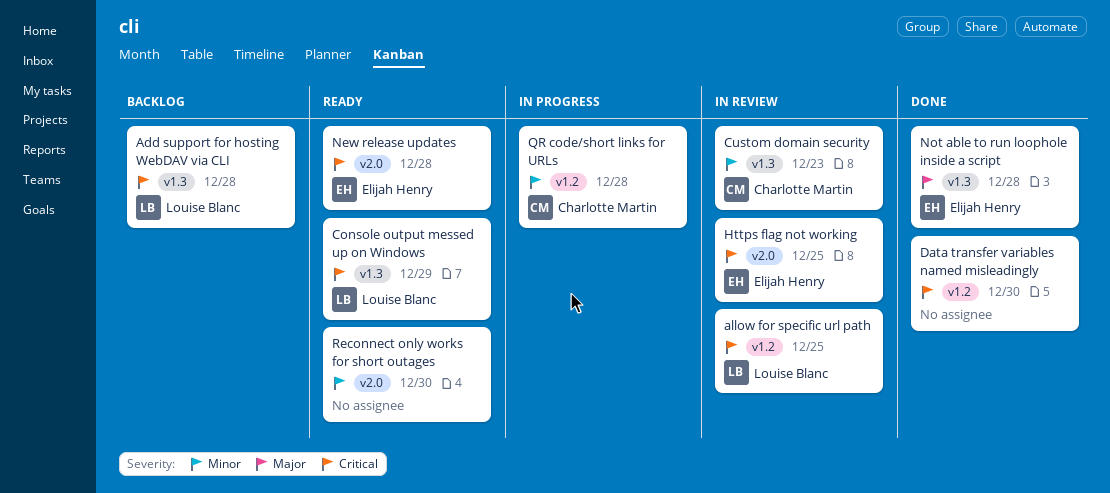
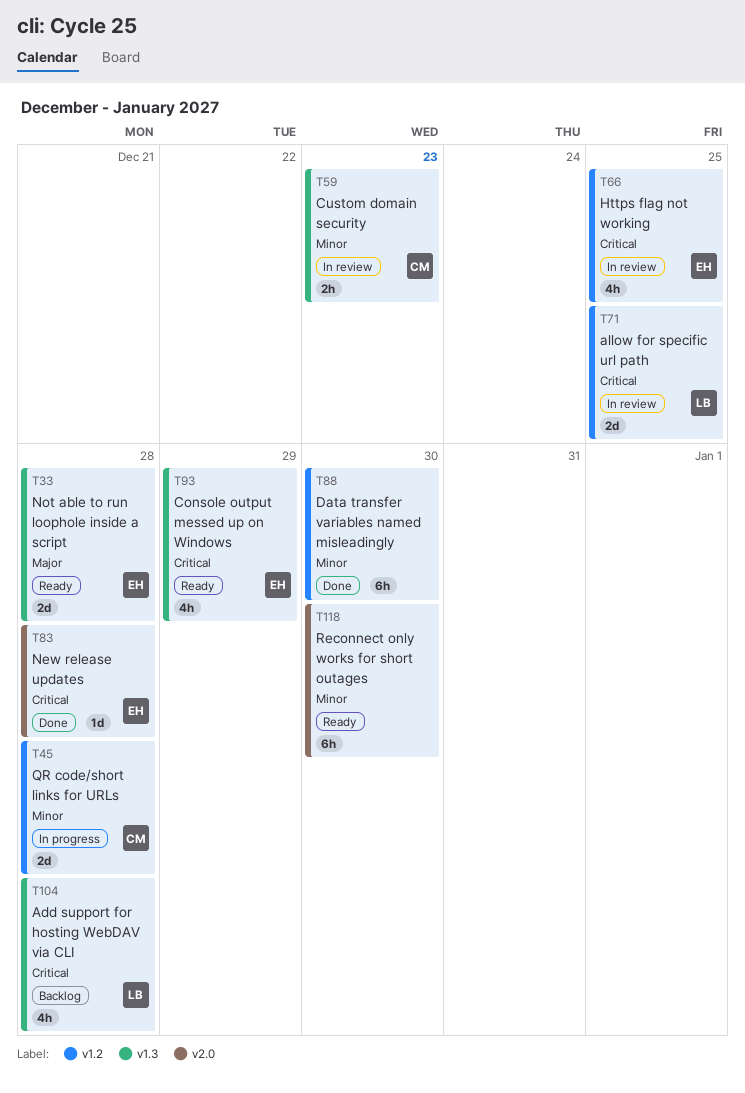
Console output messed up on Windows, owner: Louise Blanc -> Elijah Henry
Data transfer variables named misleadingly, priority: Critical -> Minor
Https flag not working, label: v2.0 -> v1.2
New release updates, status: Ready -> Done
Not able to run loophole inside a script, status: Done -> Ready

